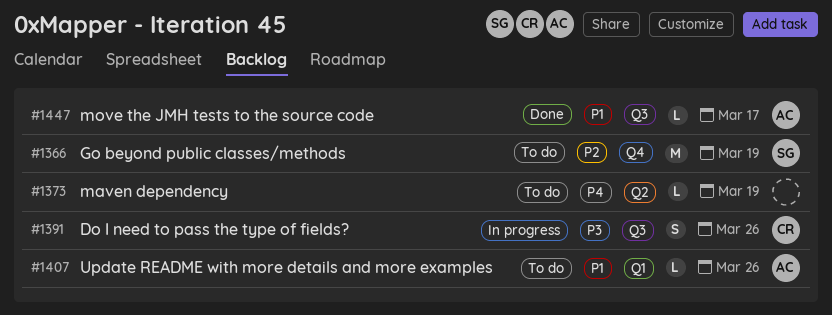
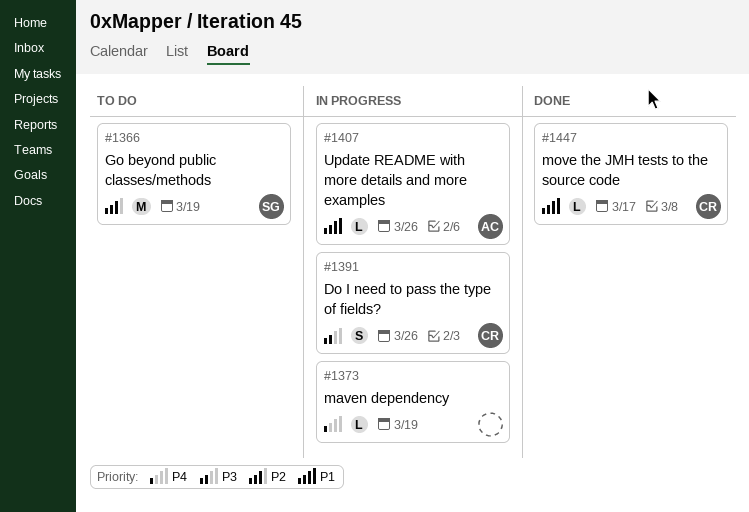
#1373, status: To do -> In progress
#1407, status: To do -> In progress
#1447, owner: AC -> CR

